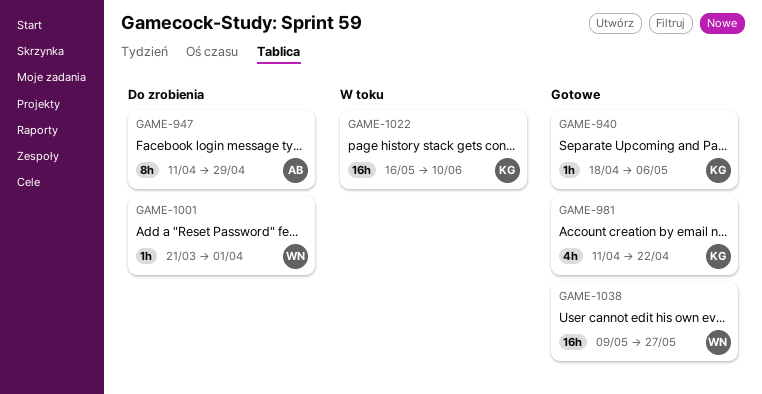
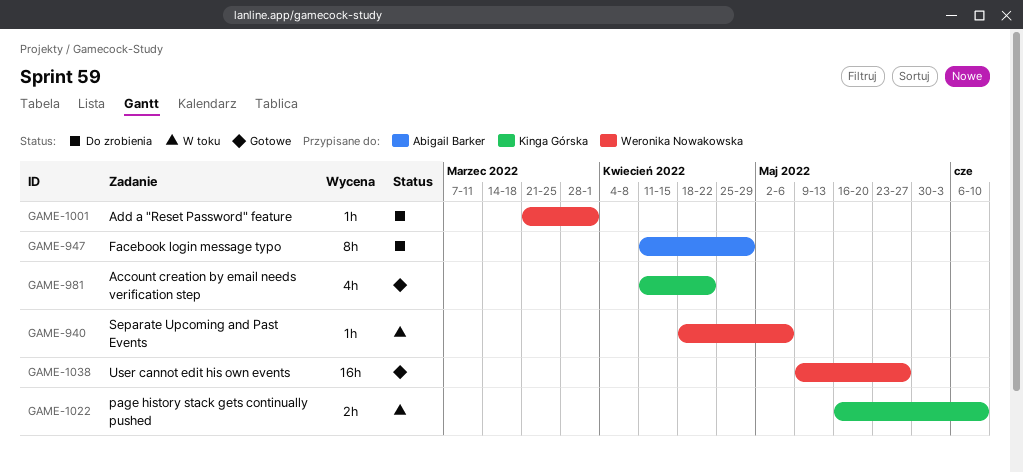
GAME-940, status: Gotowe -> W toku
GAME-940, owner: Kinga Górska -> Weronika Nowakowska
GAME-1022, estimate: 16h -> 2h

